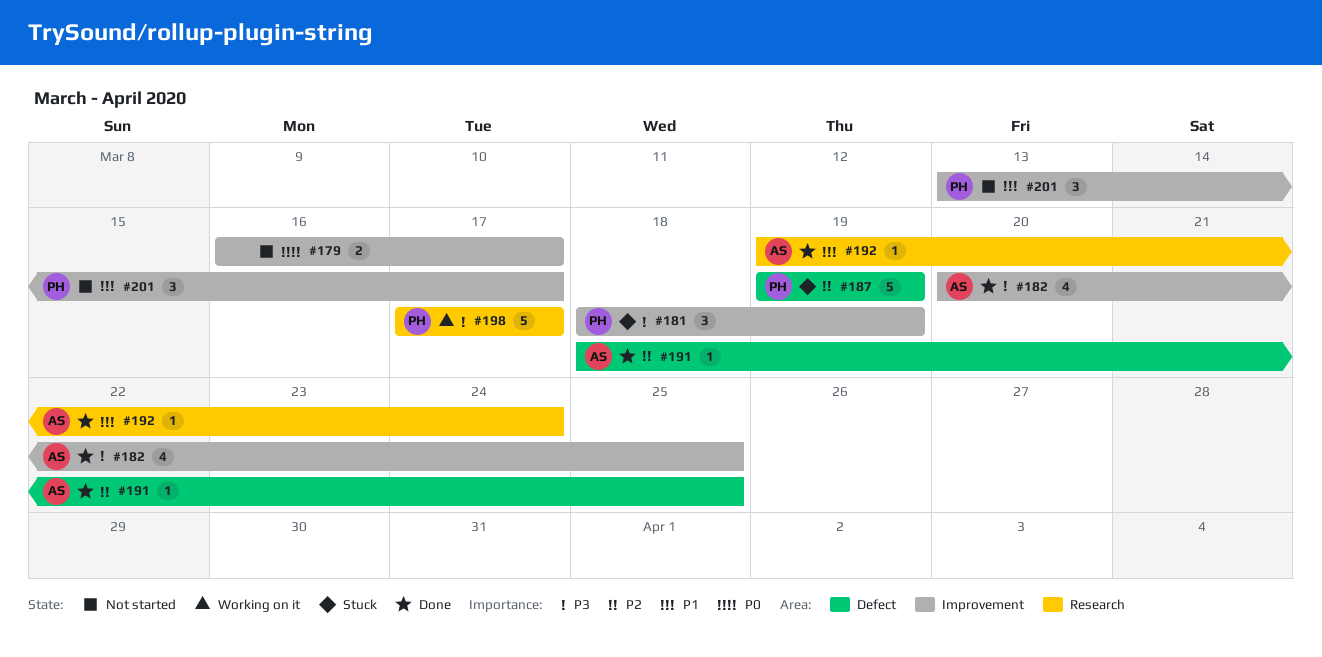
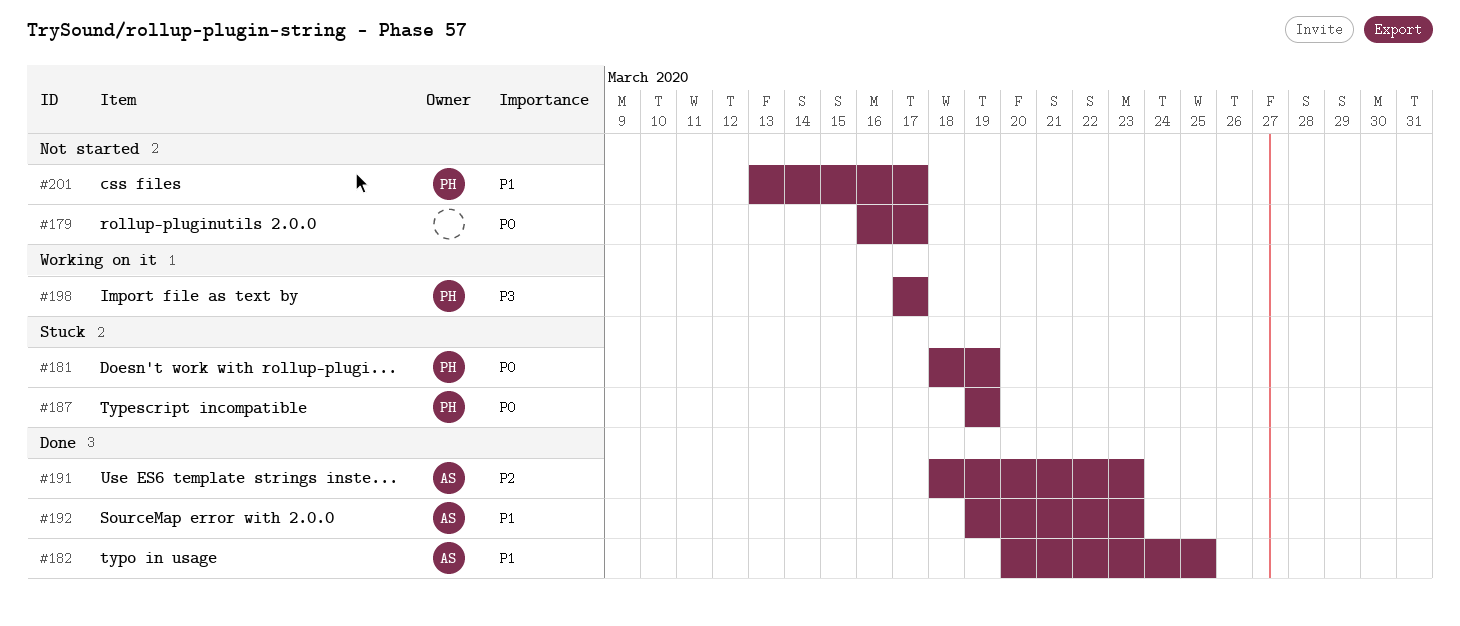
#181, priority: P3 -> P0
#182, priority: P3 -> P1
#187, priority: P2 -> P0
#191, due: Mar 25 -> Mar 23
#192, due: Mar 24 -> Mar 23

